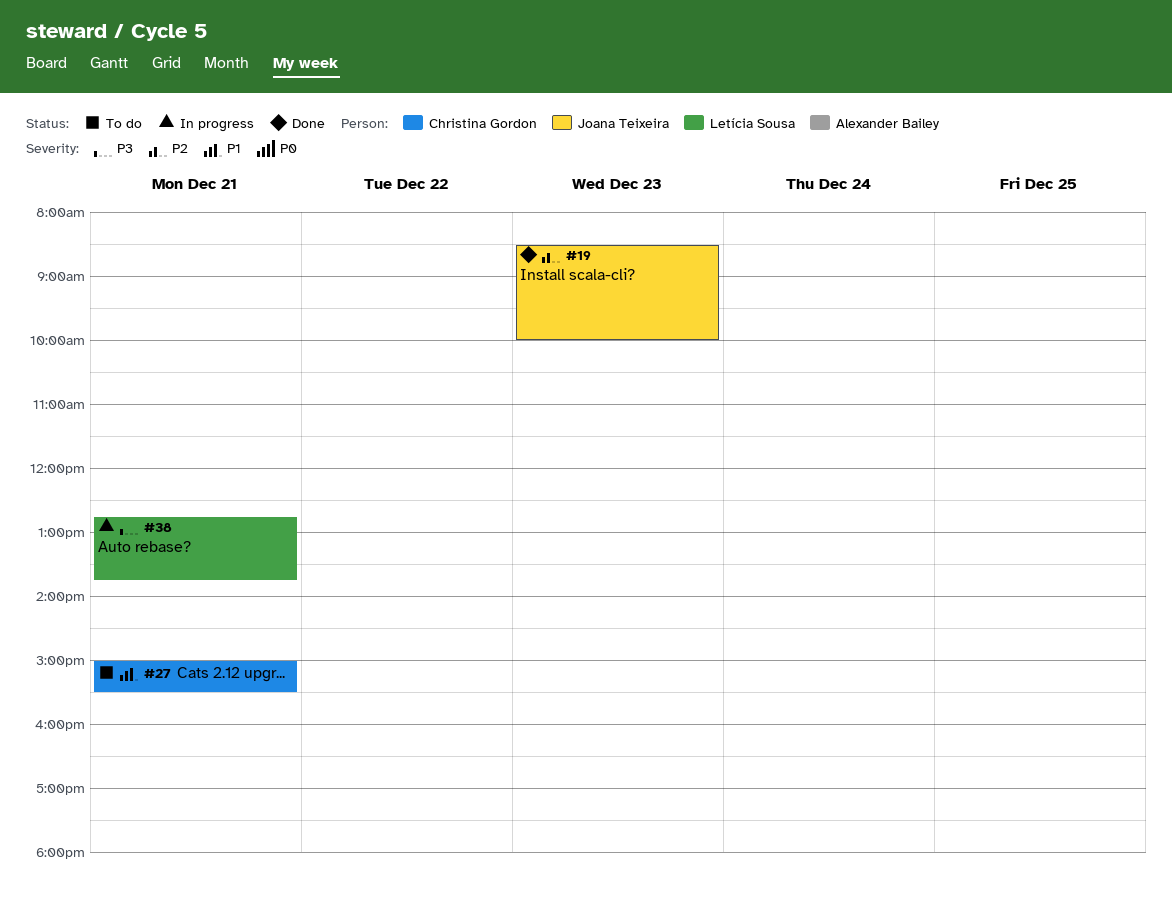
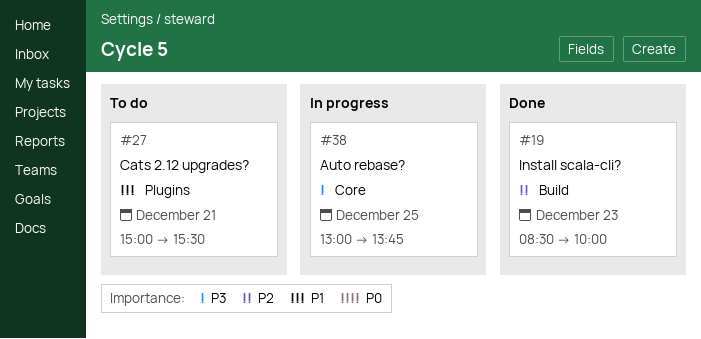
#38, day: Dec 21 -> Dec 25
#38, begins: 12:45 -> 13:00

